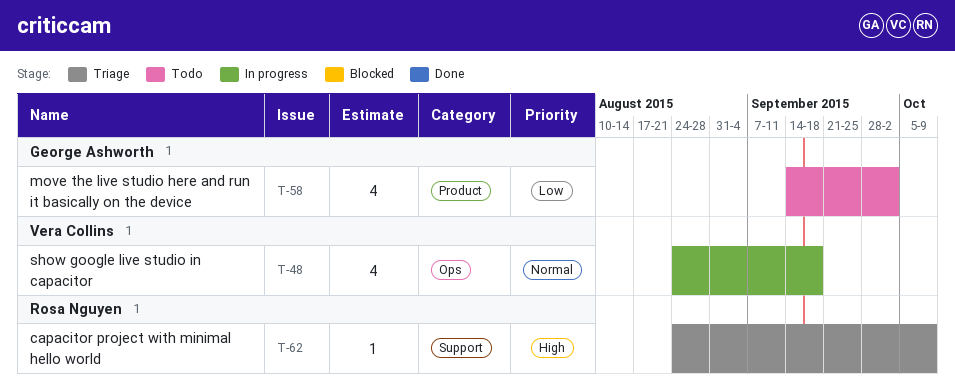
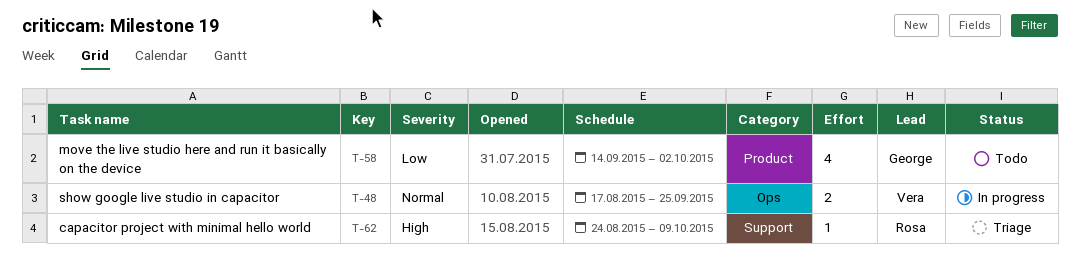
T-48, estimate: 4 -> 2
T-48, start: Aug 24 -> Aug 17
T-48, due: Sep 18 -> Sep 25

